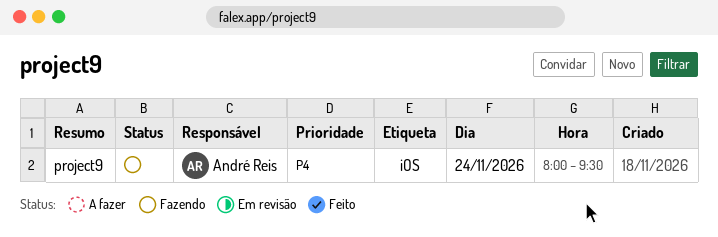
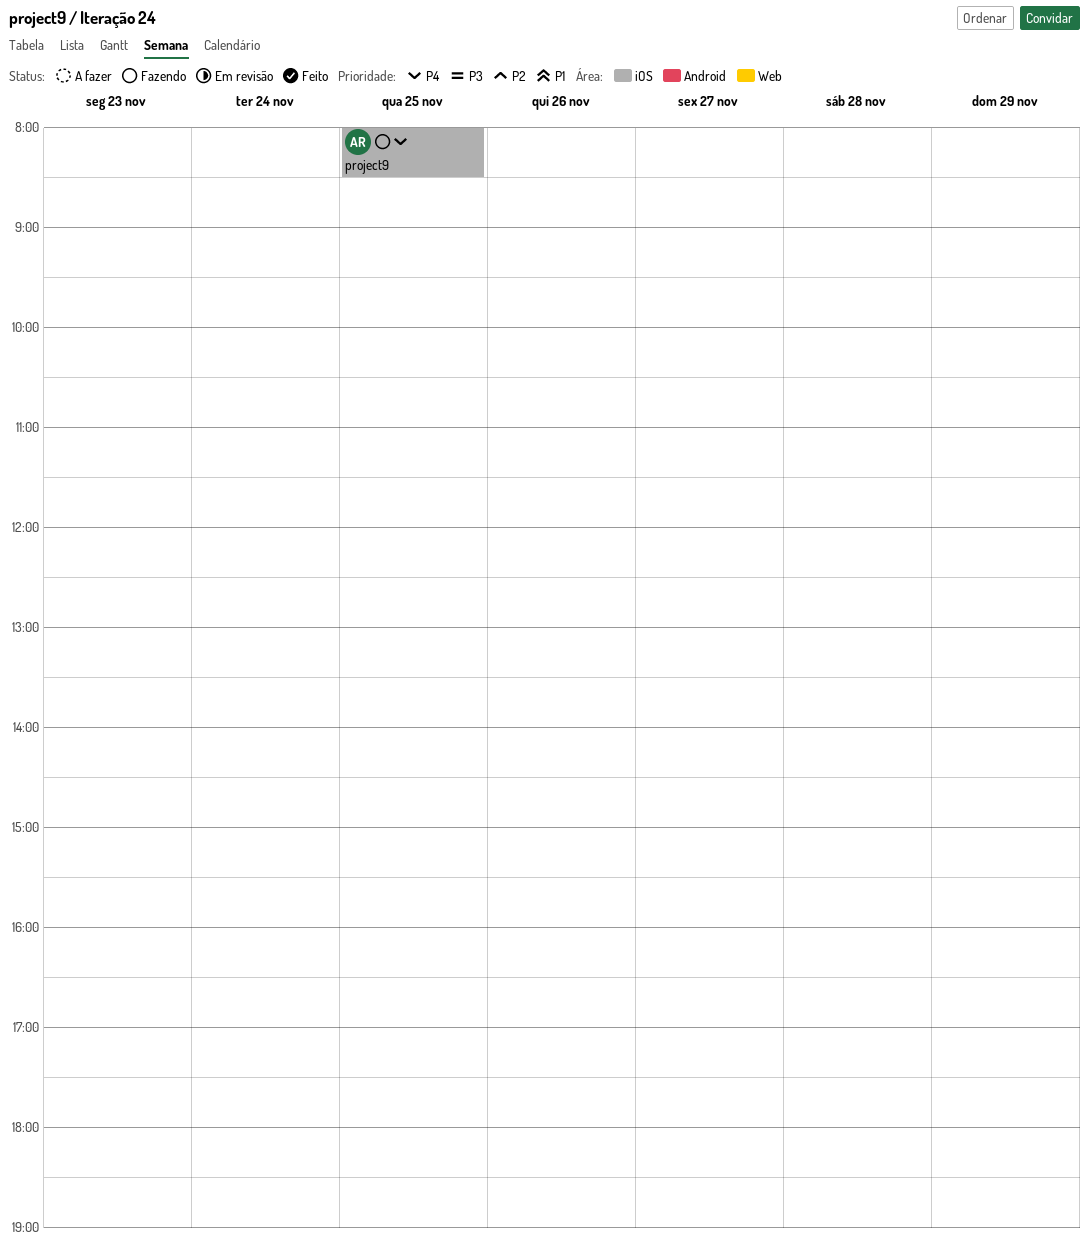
project9, day: Nov 24 -> Nov 25
project9, ends: 09:30 -> 08:30

